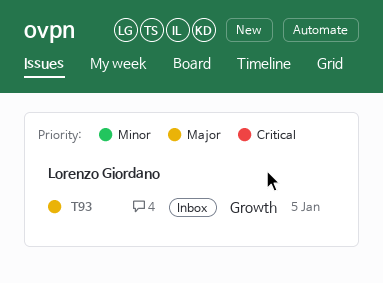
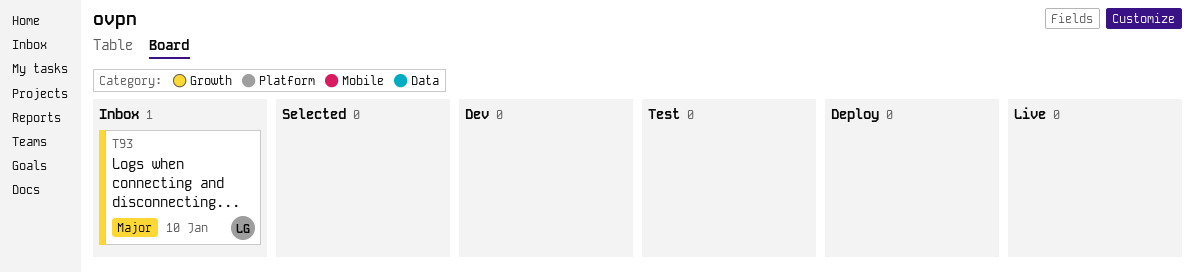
T93, due: Jan 5 -> Jan 10

